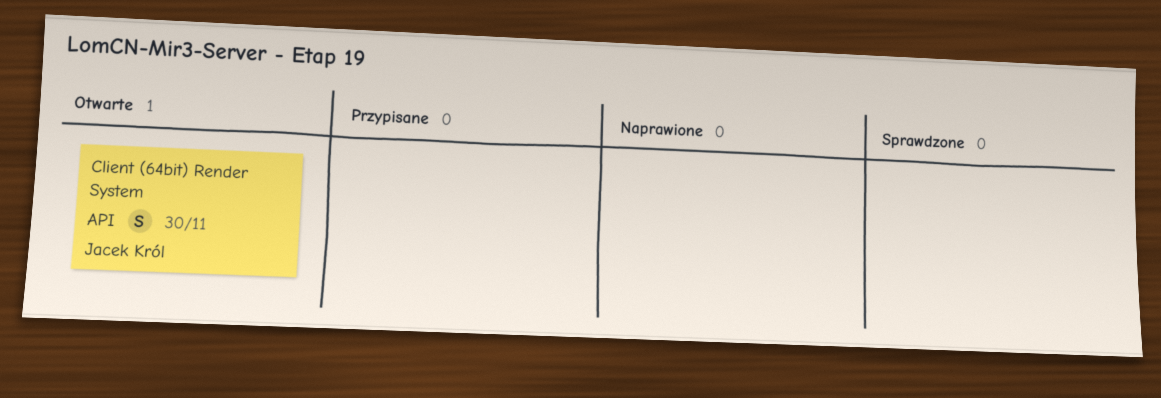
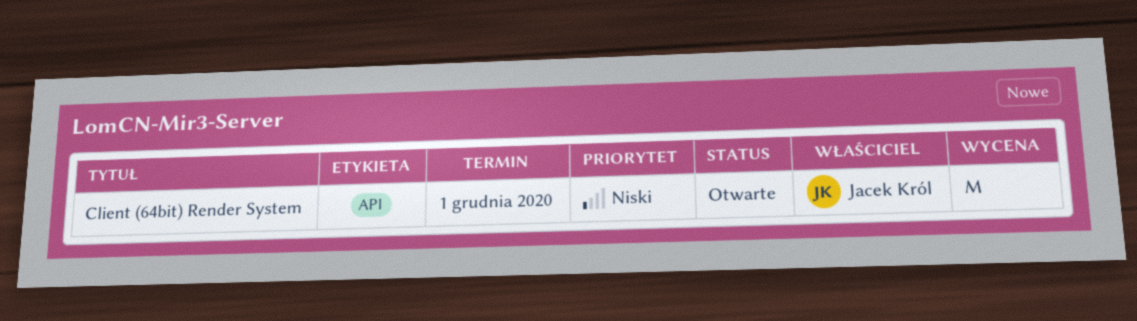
Client (64bit) Render System, estimate: S -> M
Client (64bit) Render System, due: Nov 30 -> Dec 1

